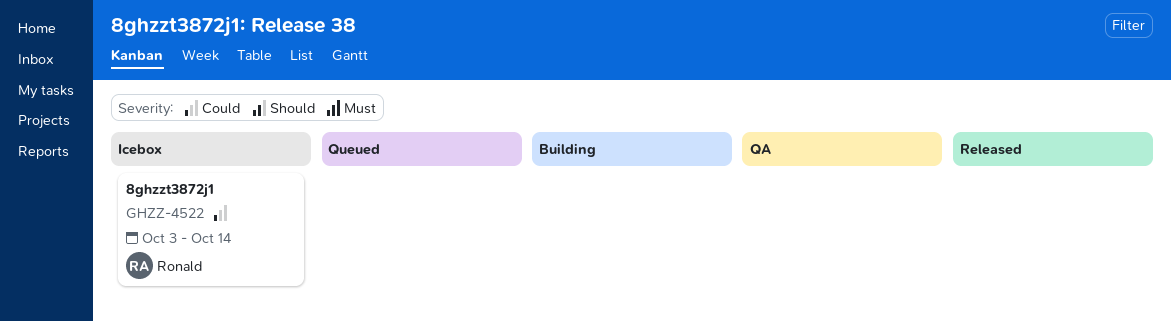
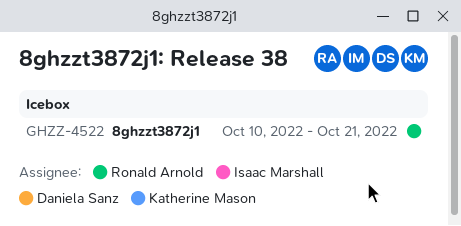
GHZZ-4522, start: Oct 3 -> Oct 10
GHZZ-4522, due: Oct 14 -> Oct 21

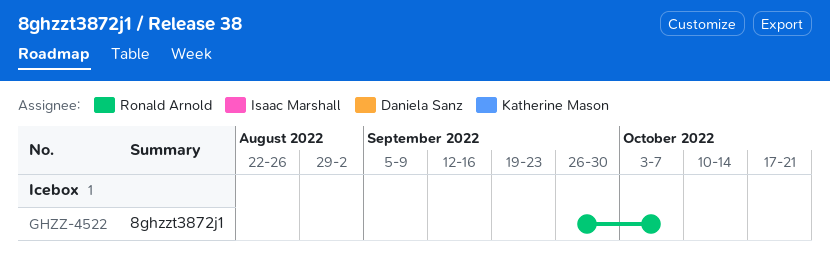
GHZZ-4522, start: Oct 10 -> Sep 26
GHZZ-4522, due: Oct 21 -> Oct 7

